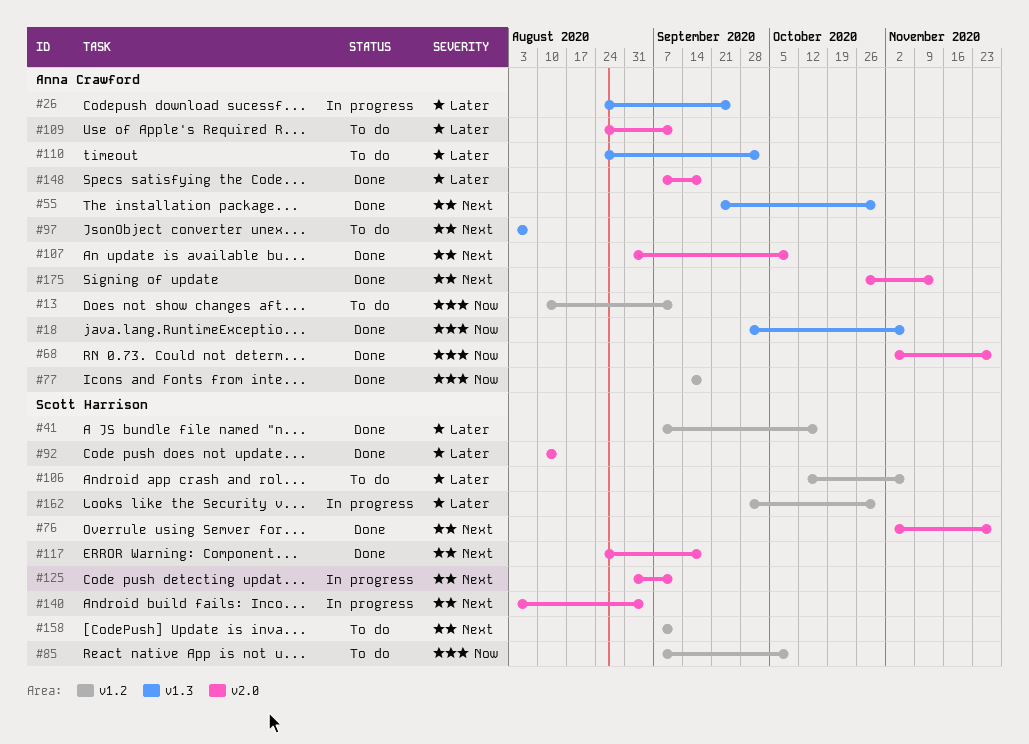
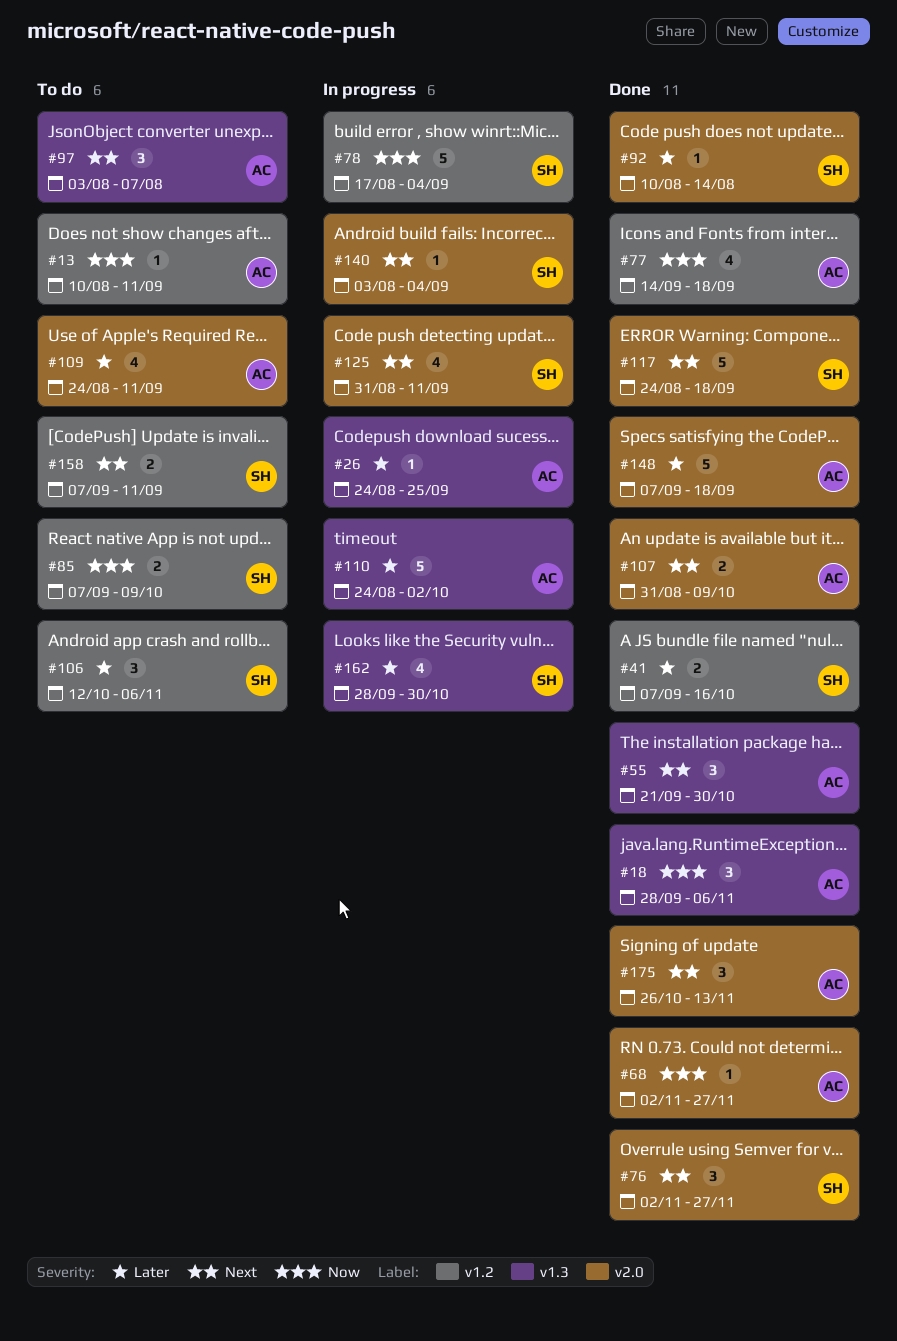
#78: none -> present
#110, status: To do -> In progress
#162, label: v1.2 -> v1.3

